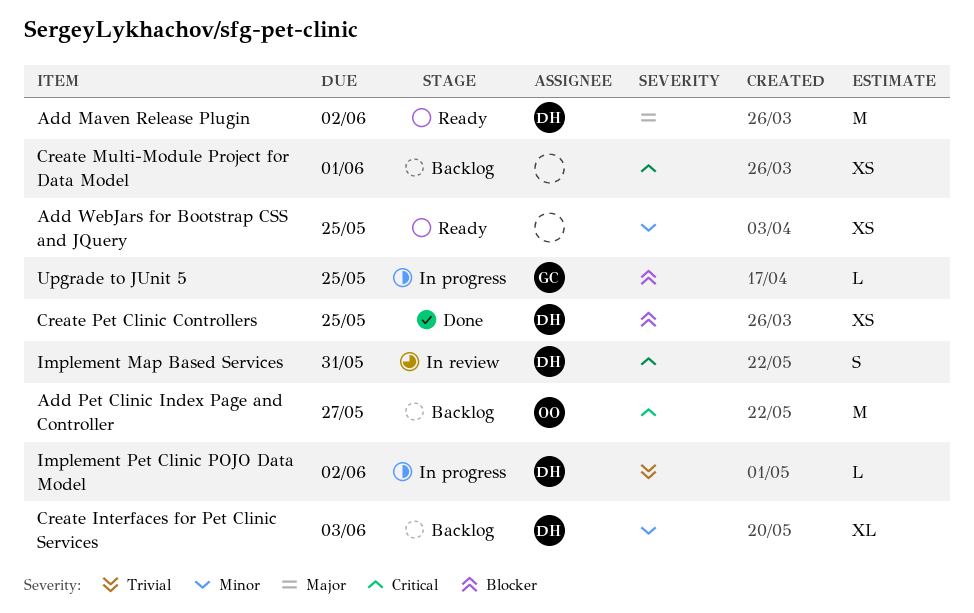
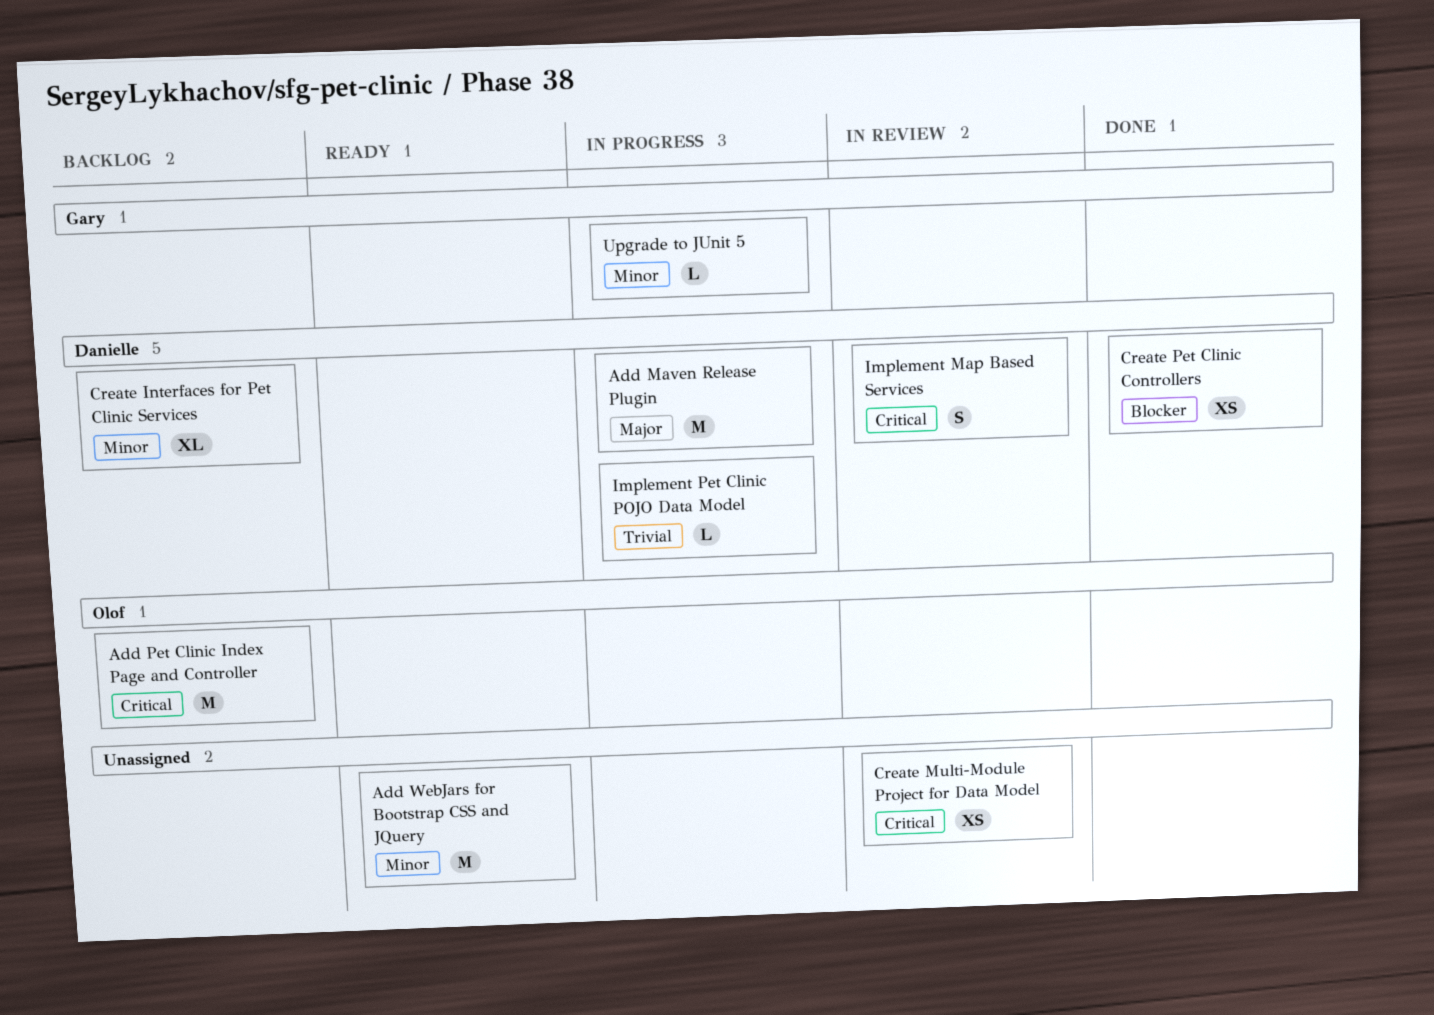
Add Maven Release Plugin, status: Ready -> In progress
Add WebJars for Bootstrap CSS and JQuery, estimate: XS -> M
Create Multi-Module Project for Data Model, status: Backlog -> In review
Upgrade to JUnit 5, priority: Blocker -> Minor

